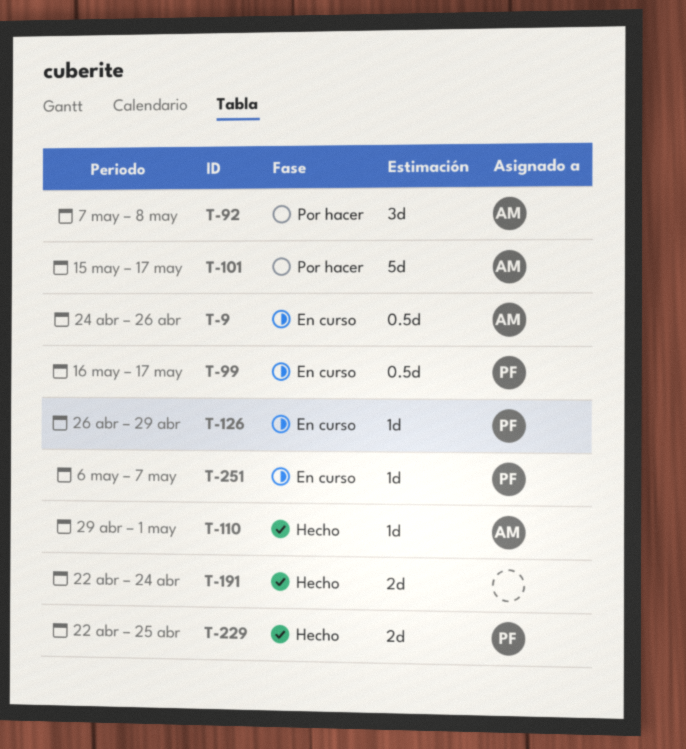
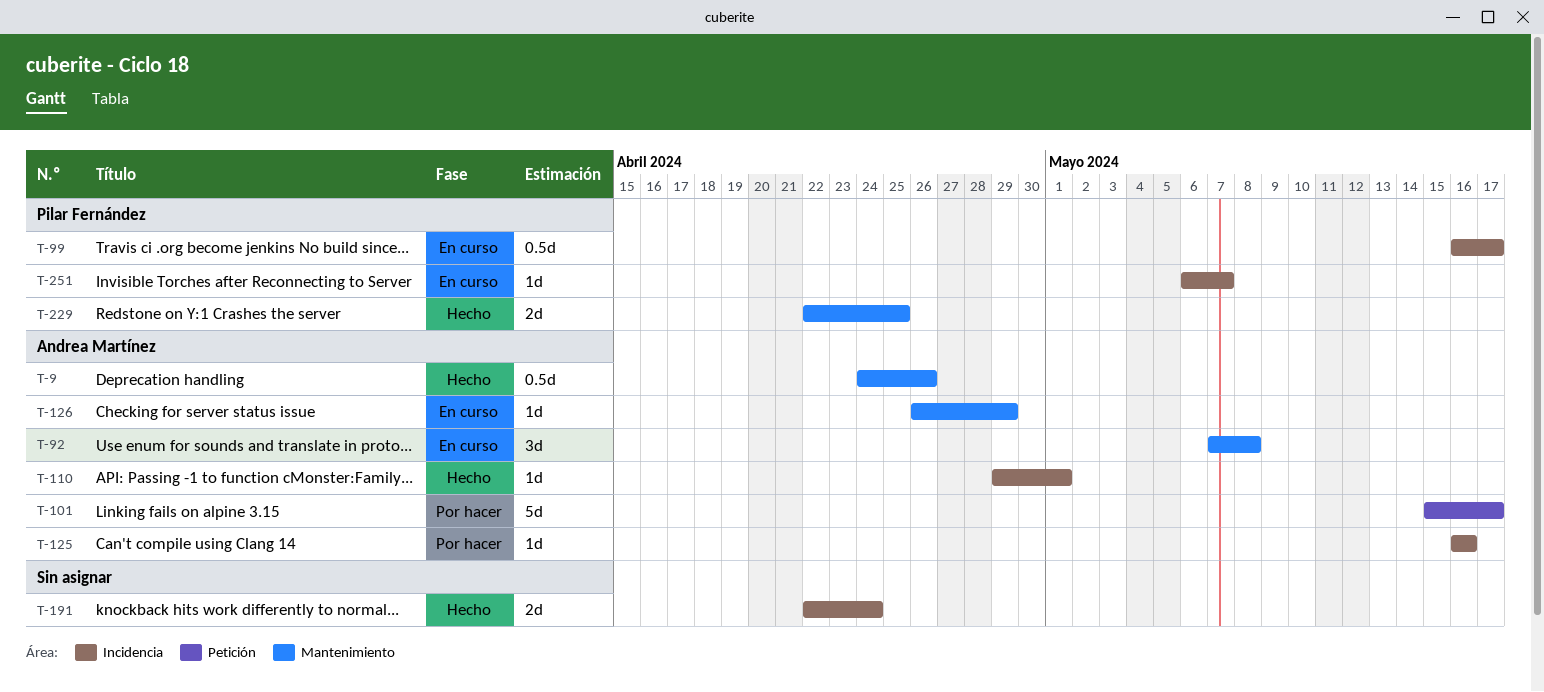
T-9, status: En curso -> Hecho
T-92, status: Por hacer -> En curso
T-125: none -> present
T-126, owner: Pilar Fernández -> Andrea Martínez

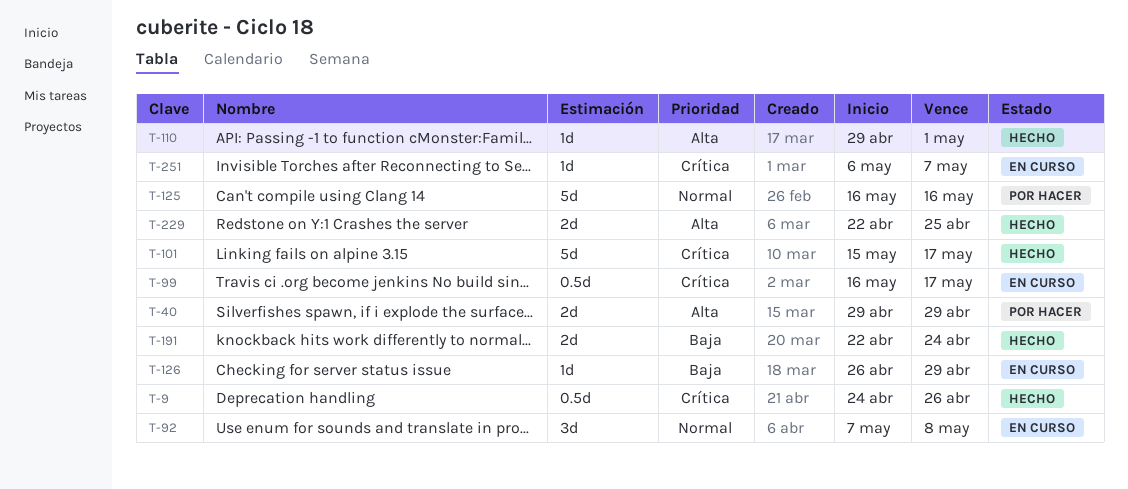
T-40: none -> present
T-101, status: Por hacer -> Hecho
T-125, estimate: 1d -> 5d

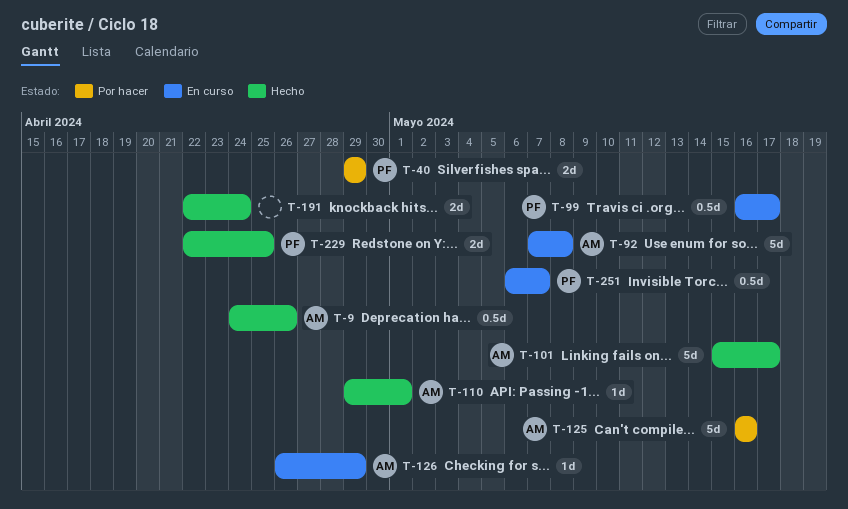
T-92, estimate: 3d -> 5d
T-251, estimate: 1d -> 0.5d

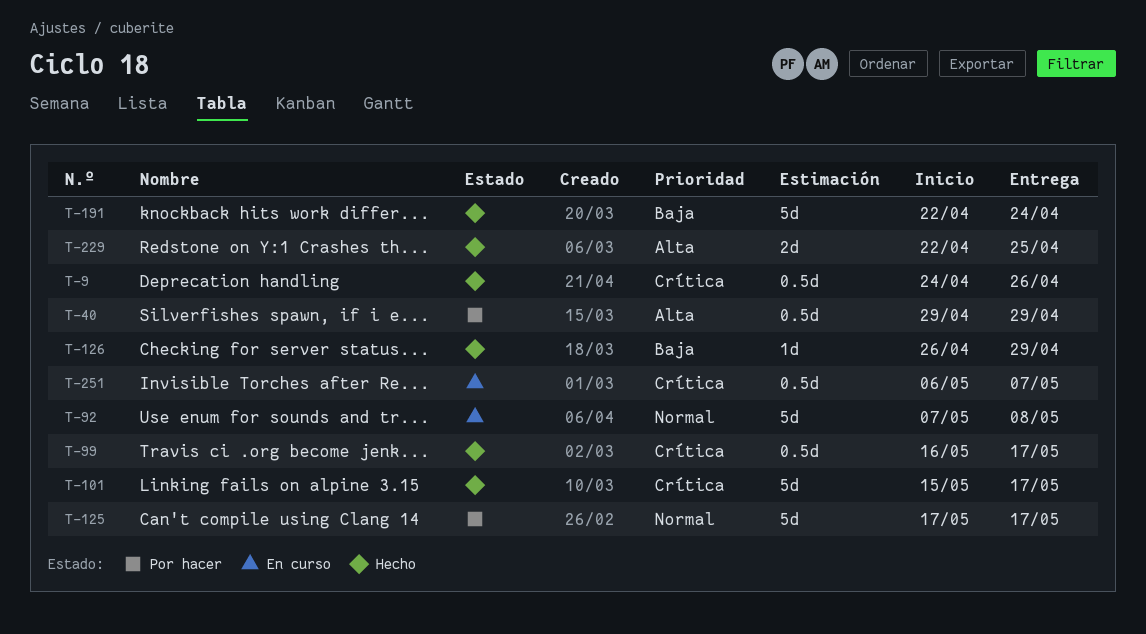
T-40, estimate: 2d -> 0.5d
T-99, status: En curso -> Hecho
T-110: present -> none
T-125, start: May 16 -> May 17
T-125, due: May 16 -> May 17
T-126, status: En curso -> Hecho
T-191, estimate: 2d -> 5d

